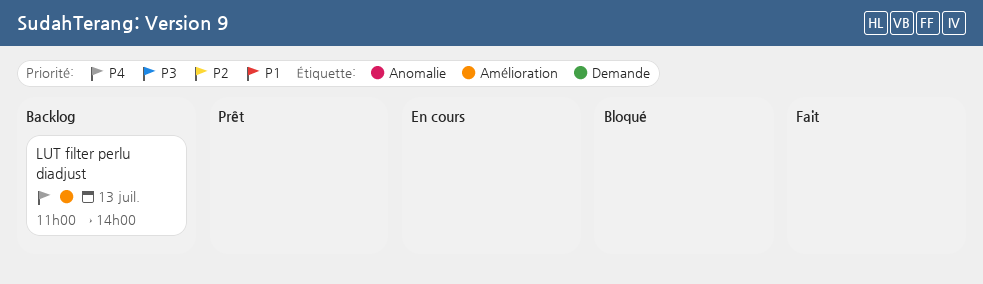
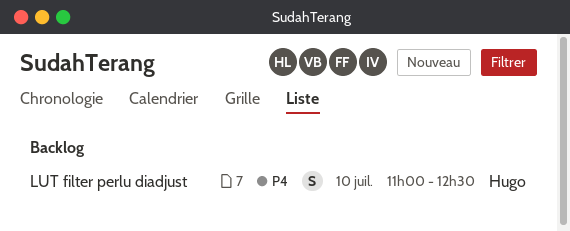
LUT filter perlu diadjust, day: Jul 13 -> Jul 10
LUT filter perlu diadjust, ends: 14:00 -> 12:30

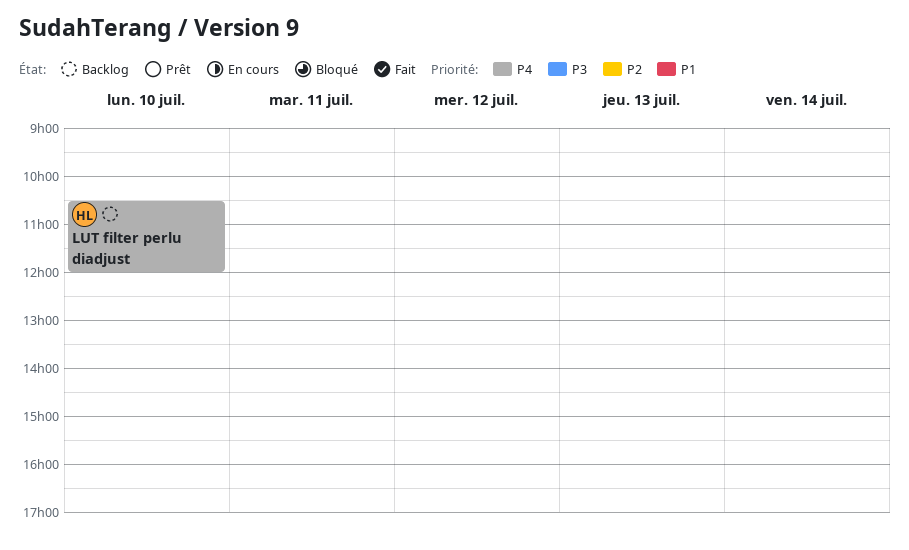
LUT filter perlu diadjust, begins: 11:00 -> 10:30
LUT filter perlu diadjust, ends: 12:30 -> 12:00

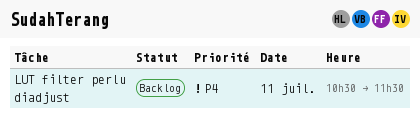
LUT filter perlu diadjust, day: Jul 10 -> Jul 11
LUT filter perlu diadjust, ends: 12:00 -> 11:30

